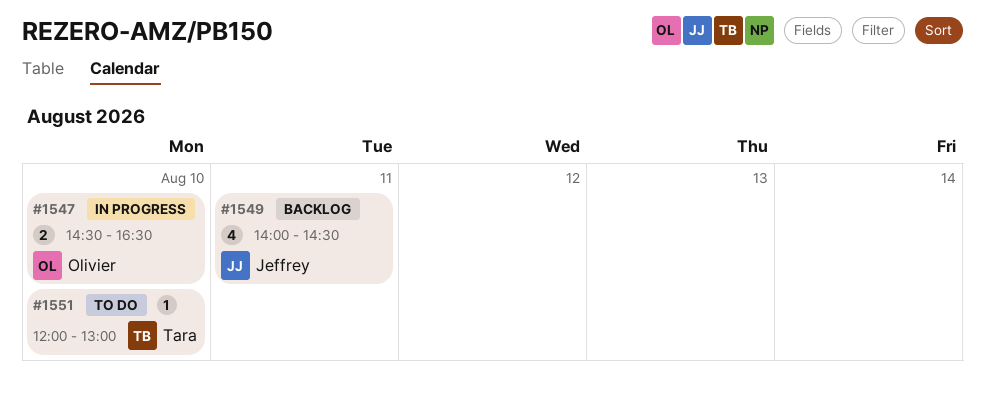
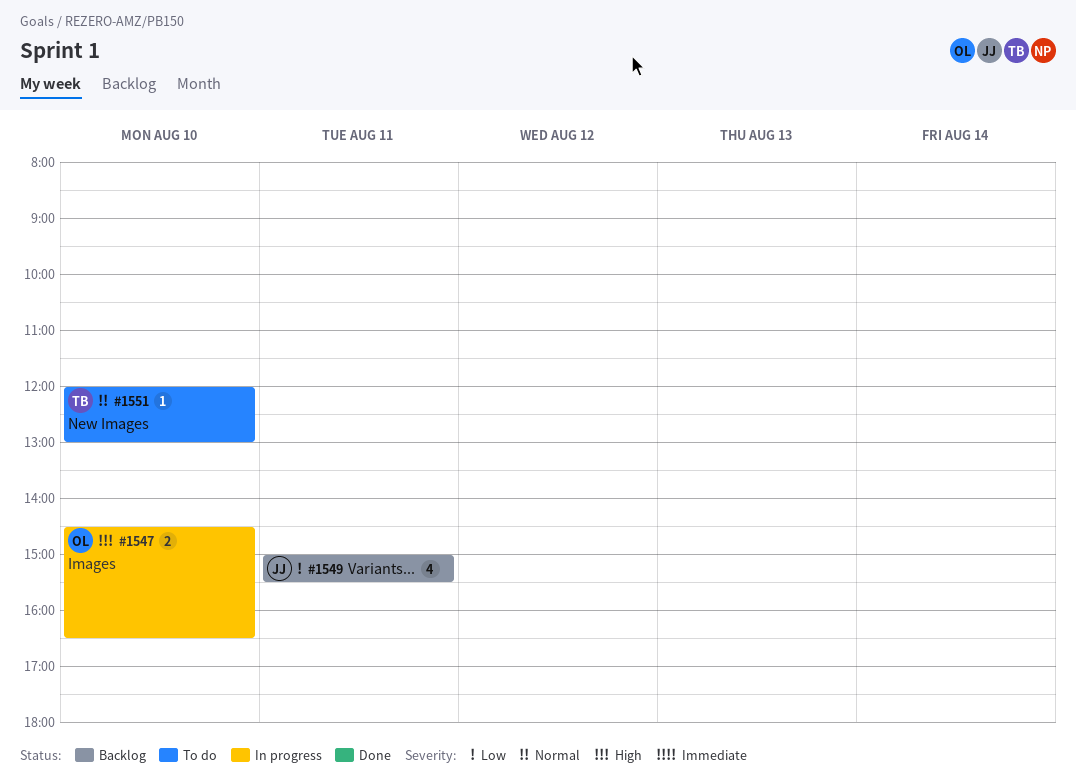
#1549, begins: 14:00 -> 15:00
#1549, ends: 14:30 -> 15:30

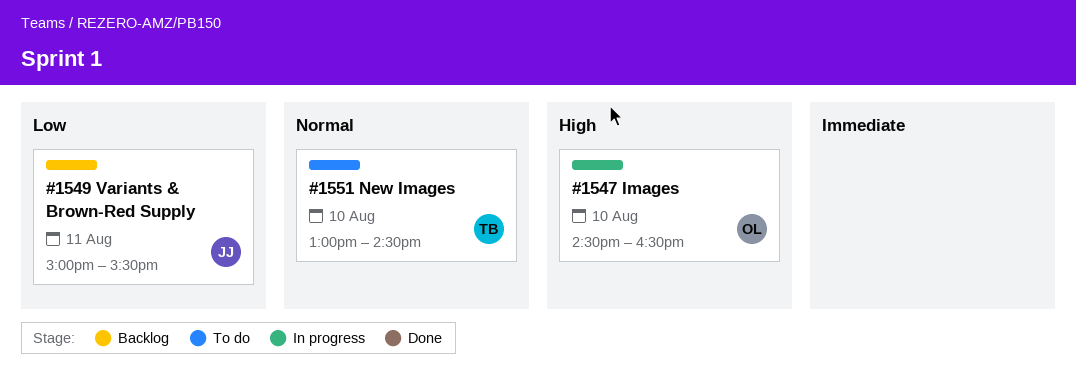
#1551, begins: 12:00 -> 13:00
#1551, ends: 13:00 -> 14:30

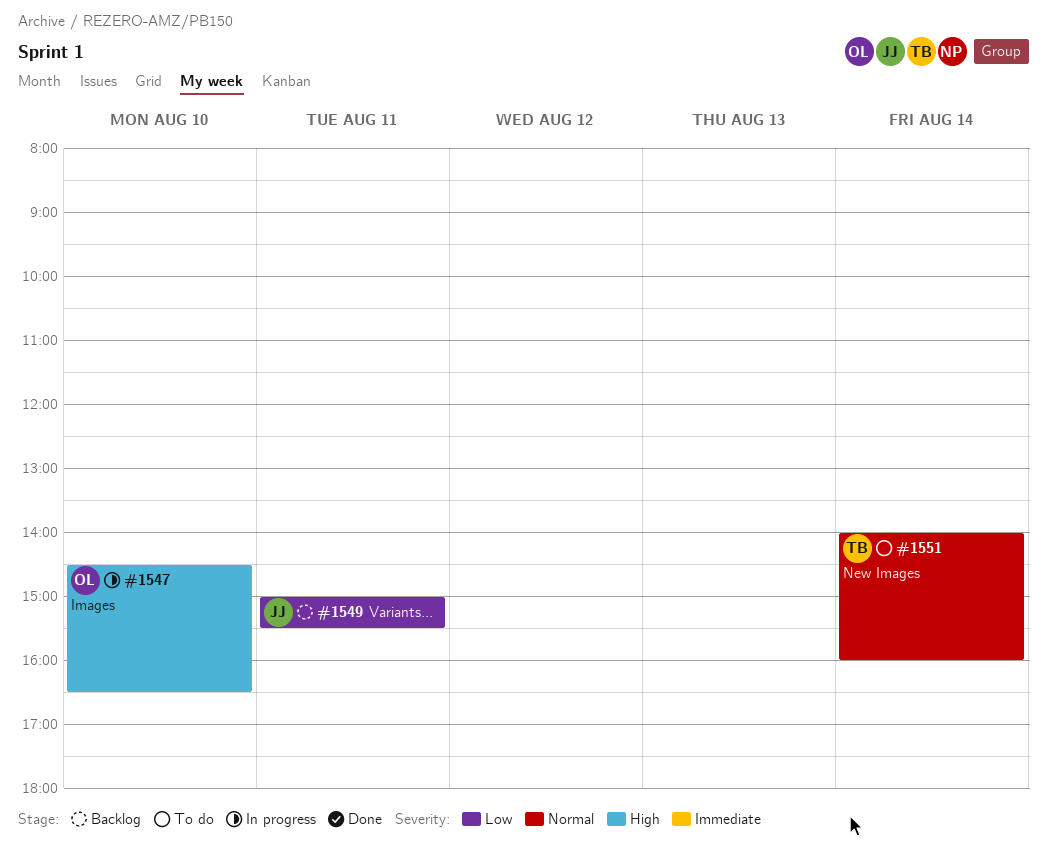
#1551, day: Aug 10 -> Aug 14
#1551, begins: 13:00 -> 14:00
#1551, ends: 14:30 -> 16:00

